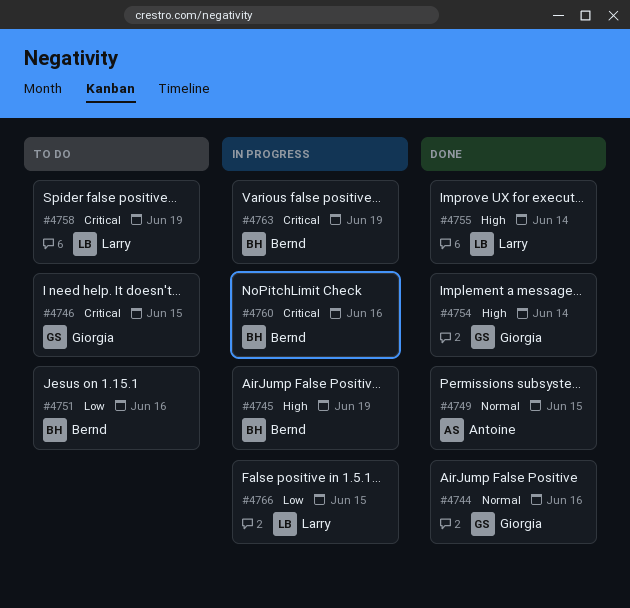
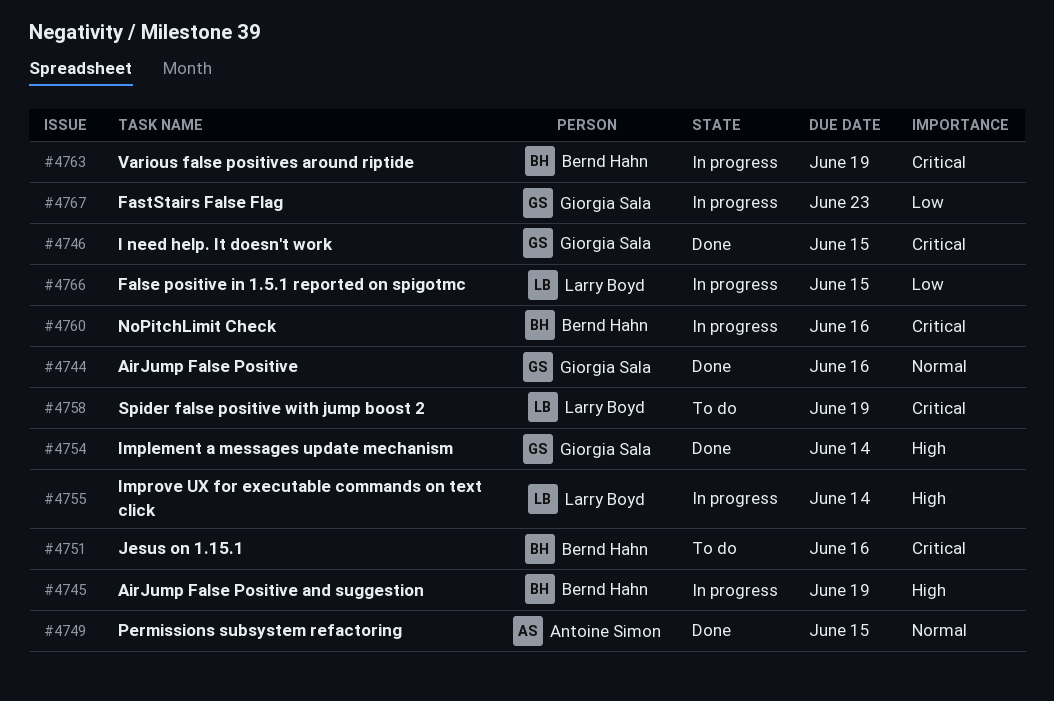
#4746, status: To do -> Done
#4751, priority: Low -> Critical
#4755, status: Done -> In progress
#4767: none -> present

